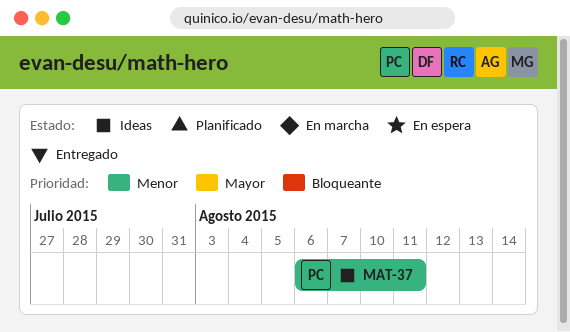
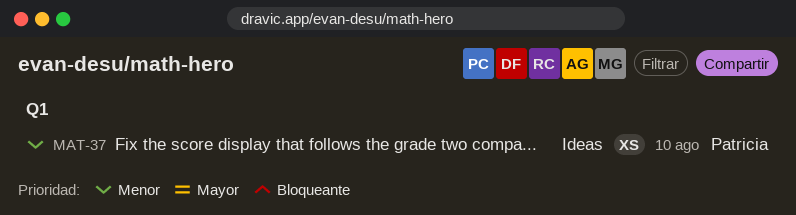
MAT-37, due: Aug 11 -> Aug 10

